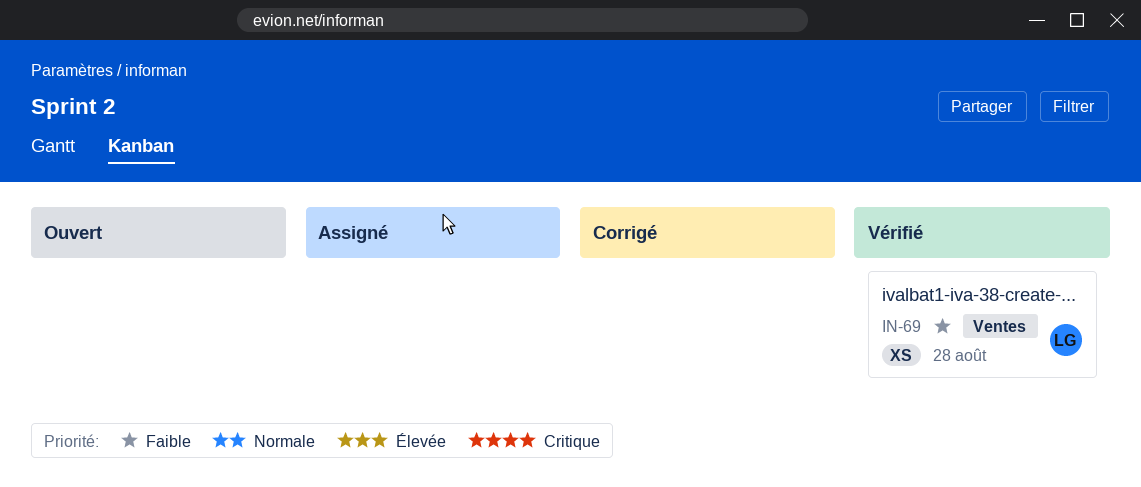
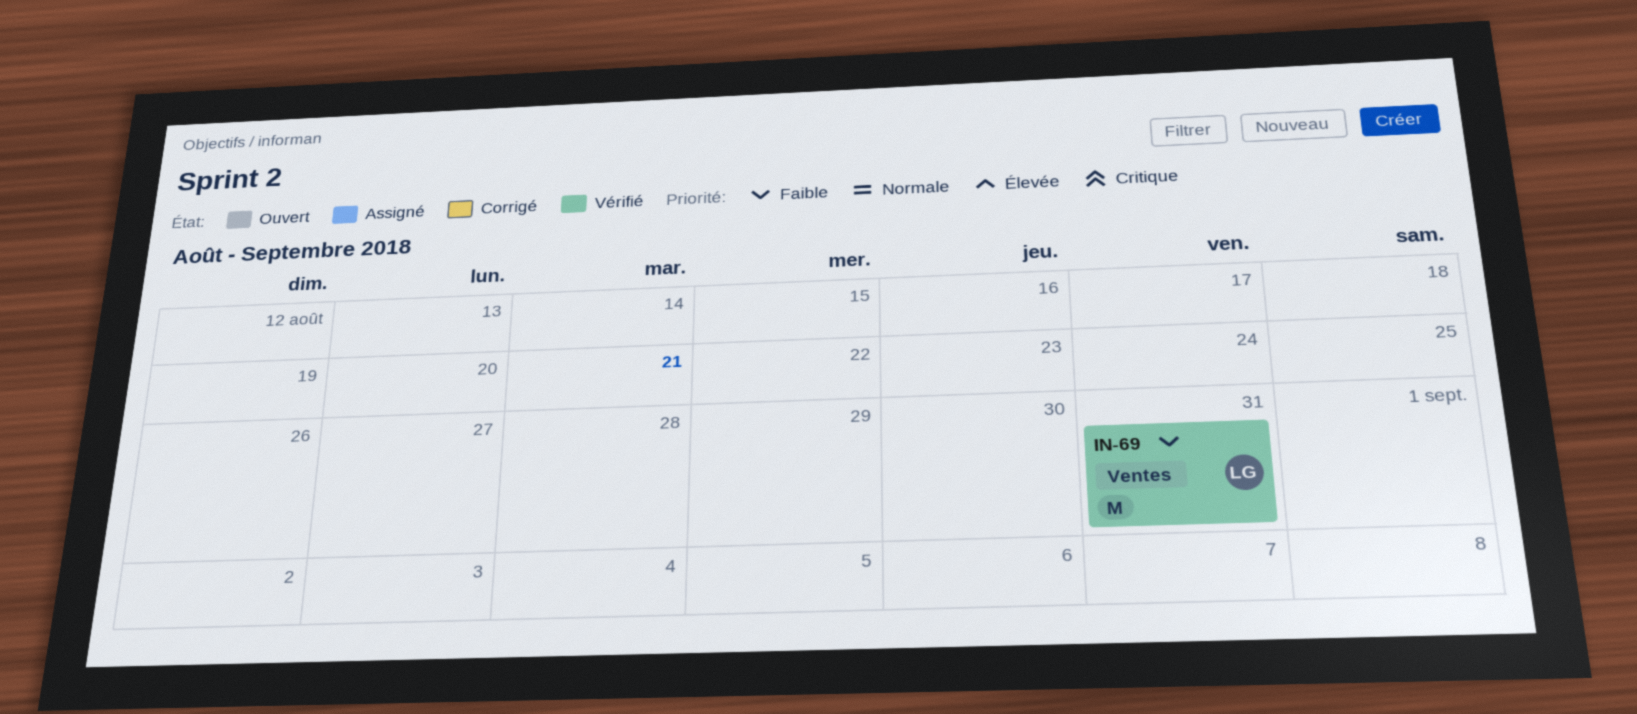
IN-69, estimate: XS -> M
IN-69, due: Aug 28 -> Aug 31

